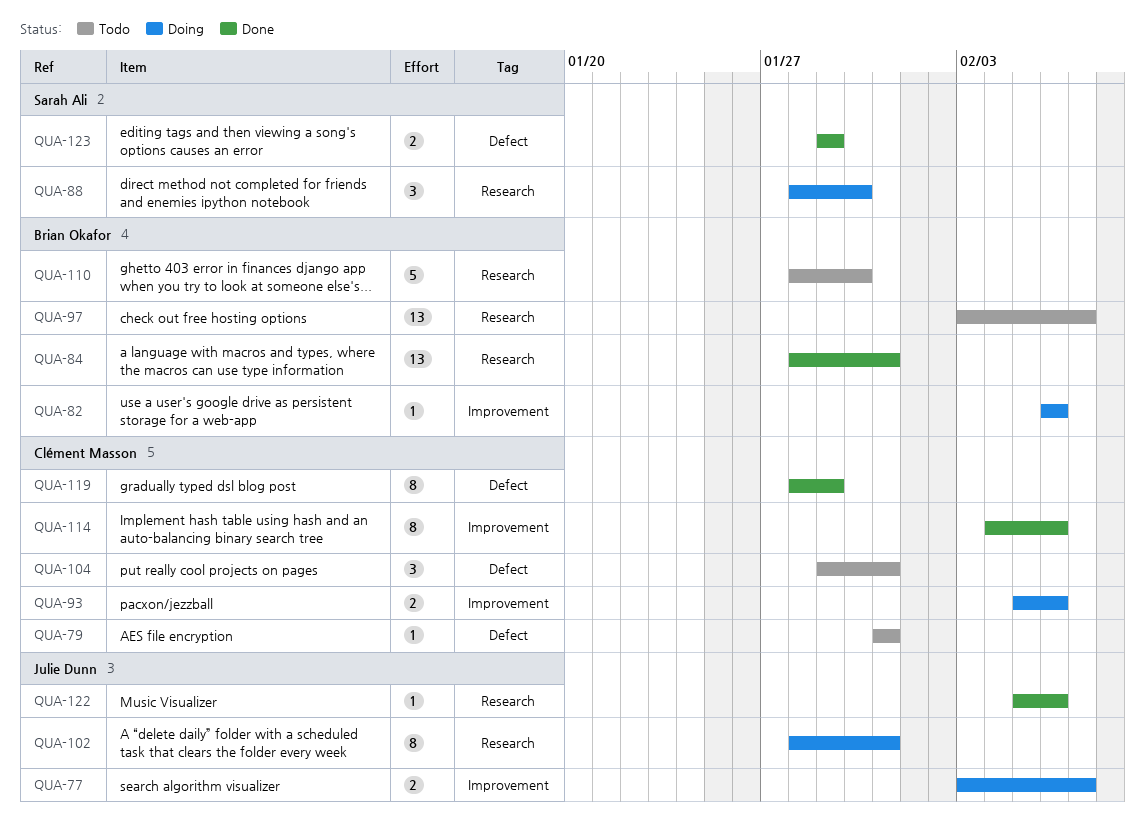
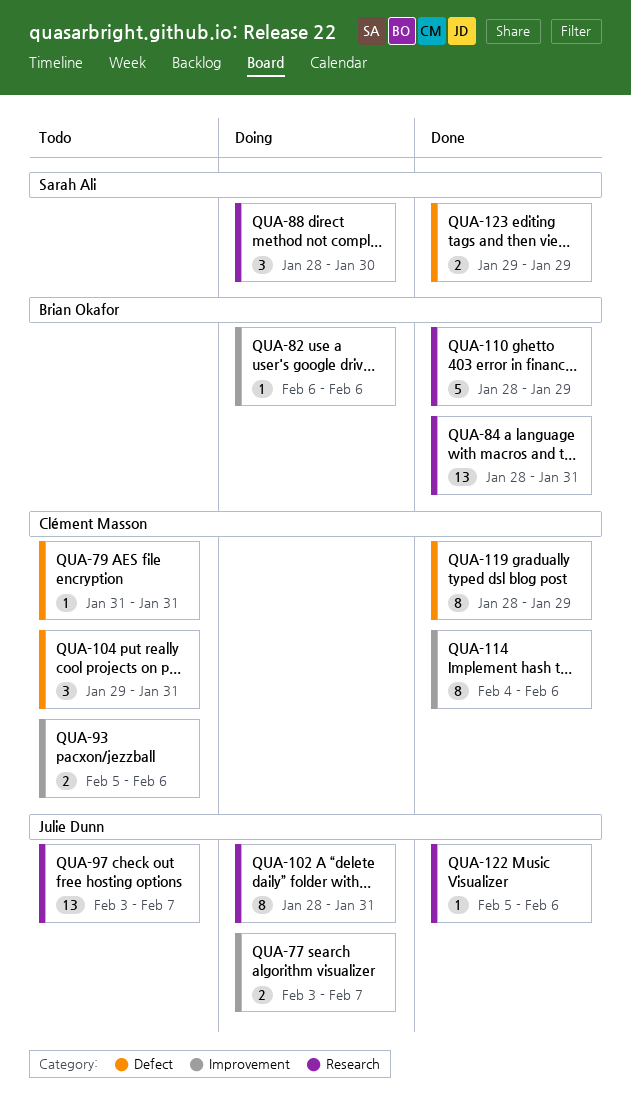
QUA-93, status: Doing -> Todo
QUA-97, owner: Brian Okafor -> Julie Dunn
QUA-110, status: Todo -> Done
QUA-110, due: Jan 30 -> Jan 29

